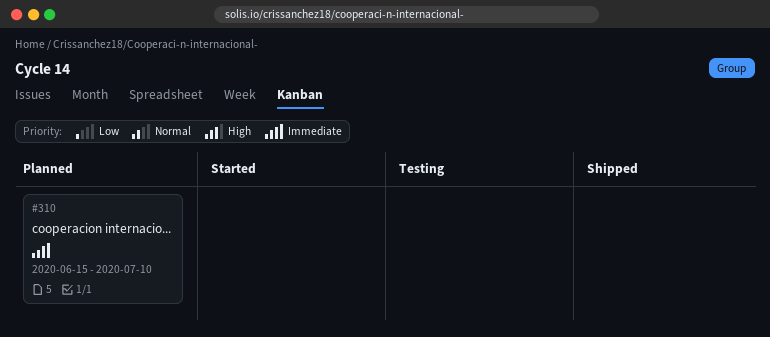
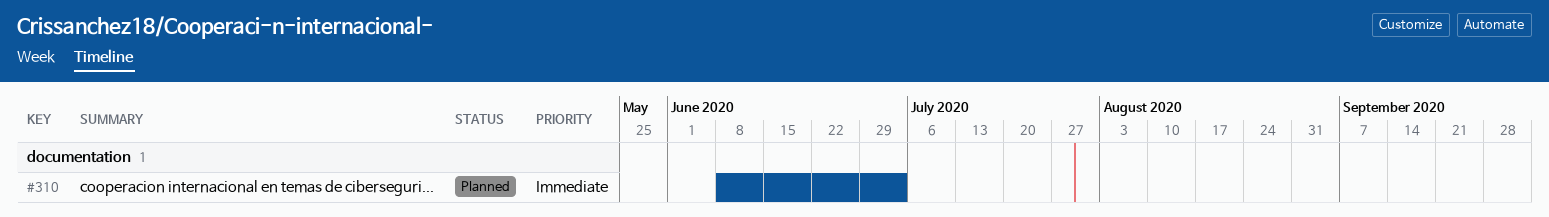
#310, start: Jun 15 -> Jun 8
#310, due: Jul 10 -> Jul 3

